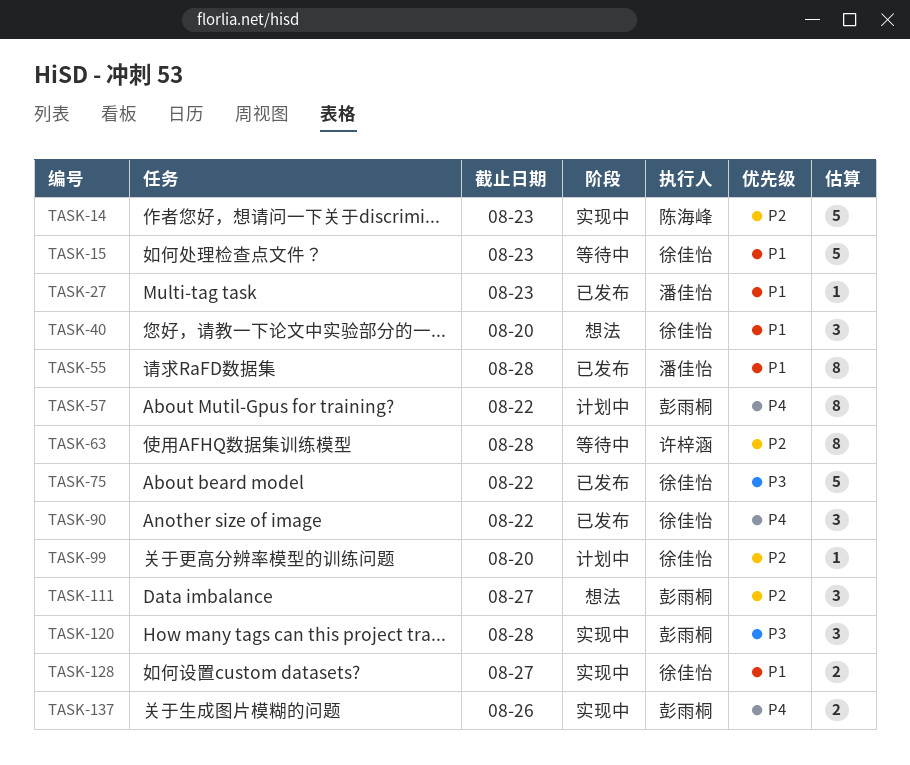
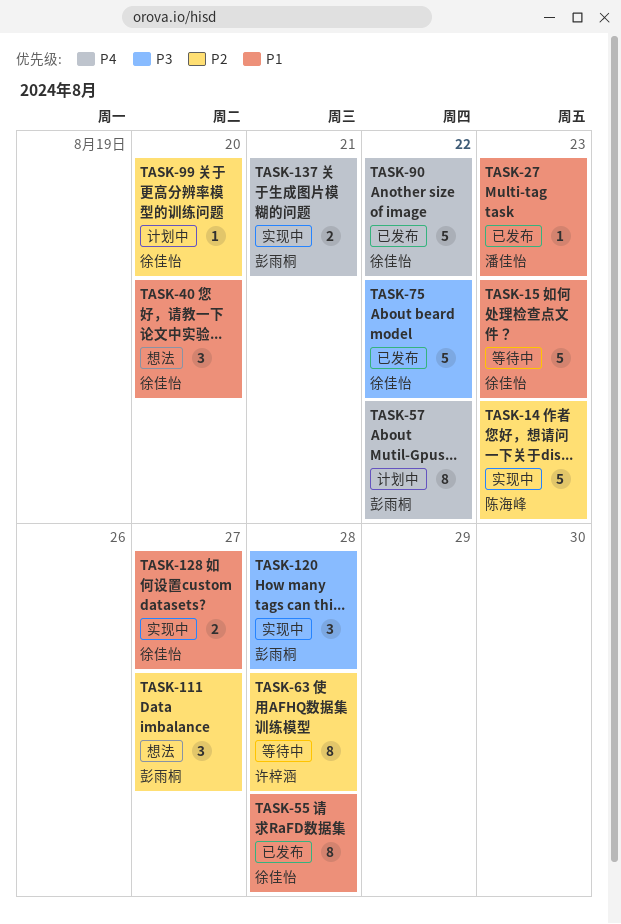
TASK-55, owner: 潘佳怡 -> 徐佳怡
TASK-90, estimate: 3 -> 5
TASK-137, due: Aug 26 -> Aug 21

